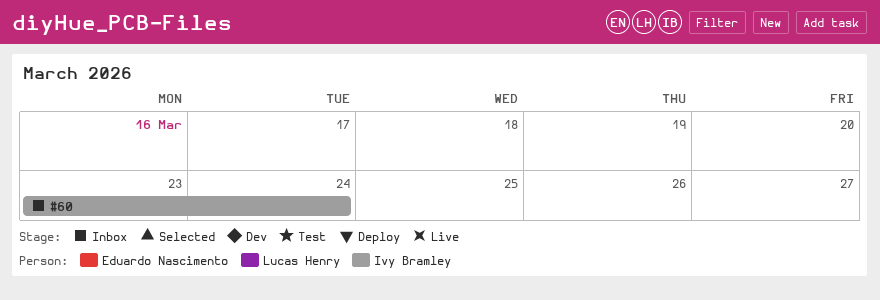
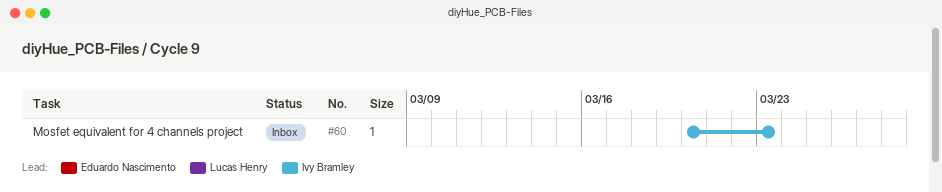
#60, start: Mar 23 -> Mar 20
#60, due: Mar 24 -> Mar 23

